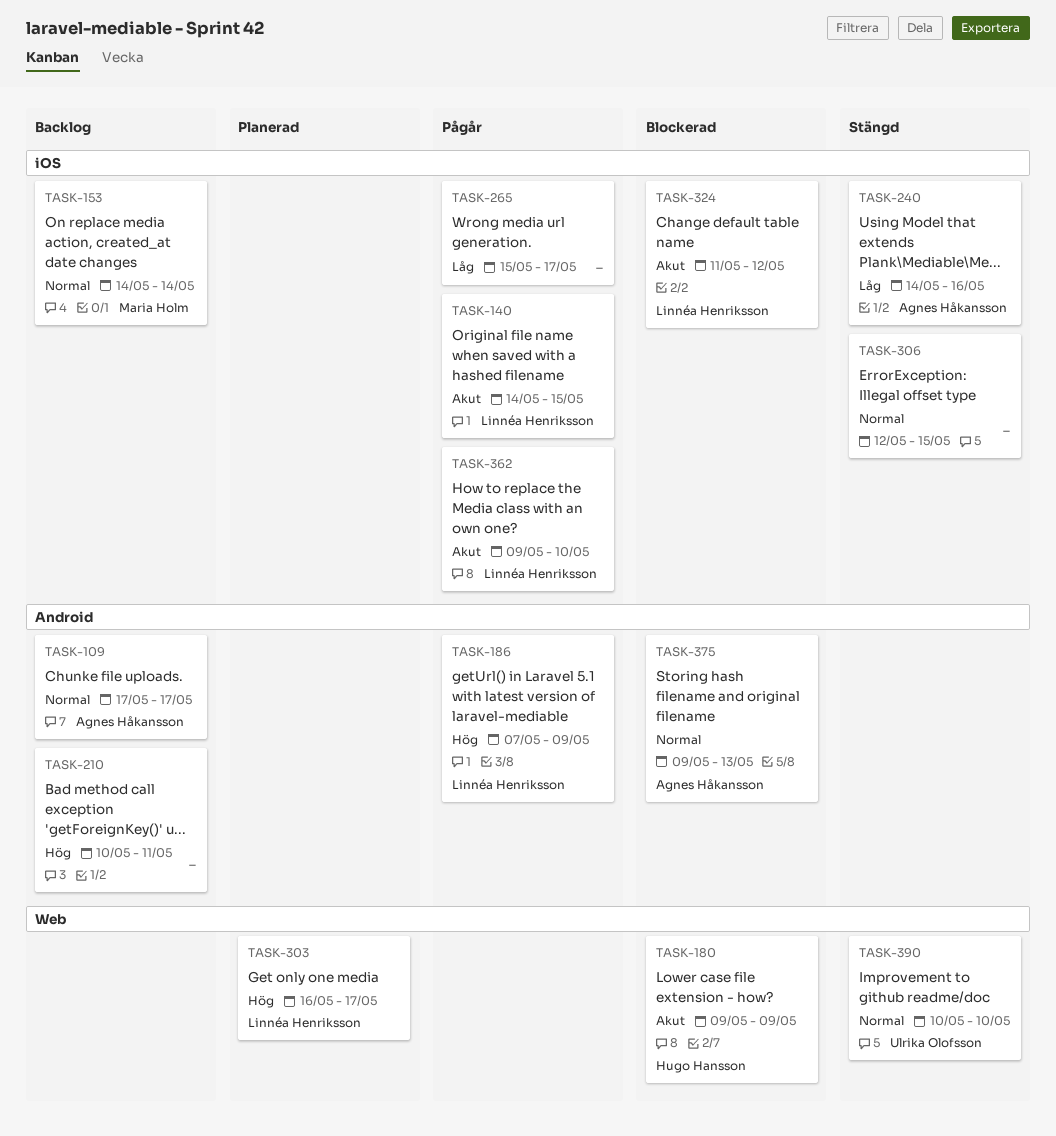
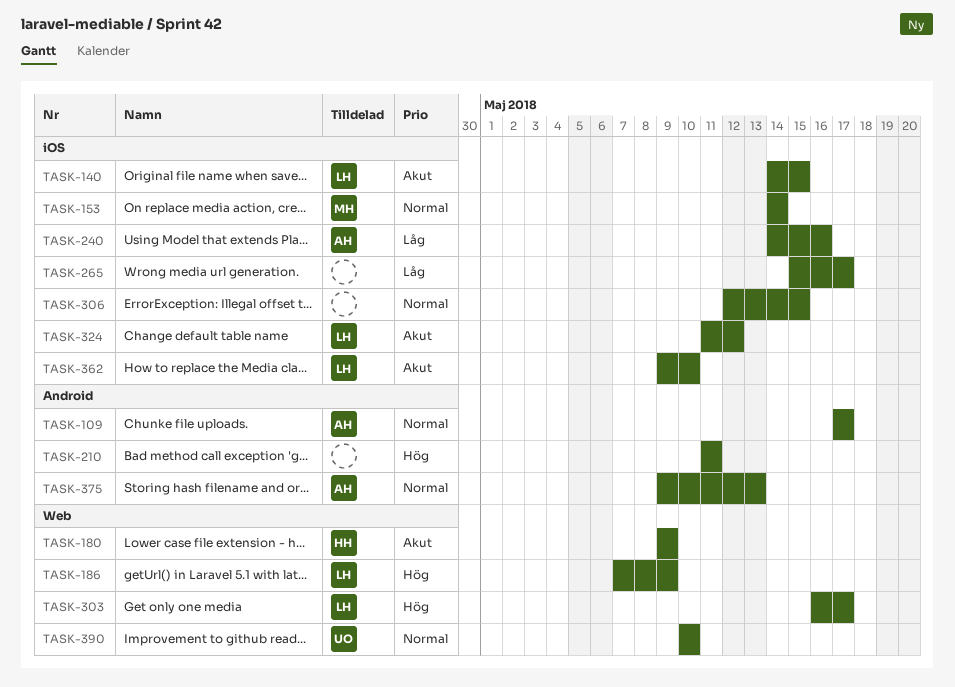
TASK-186, label: Android -> Web
TASK-210, start: May 10 -> May 11

